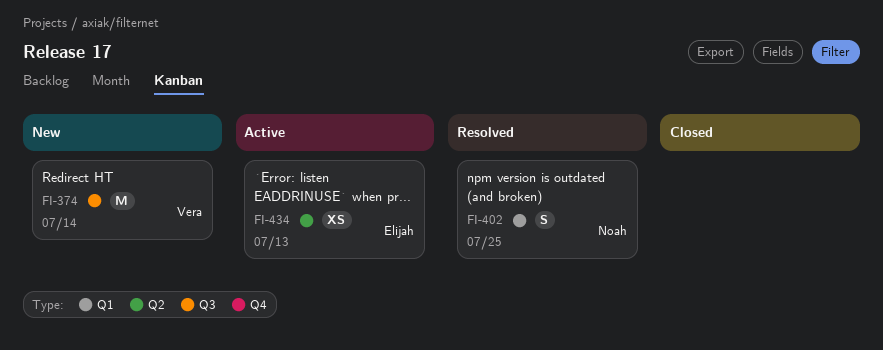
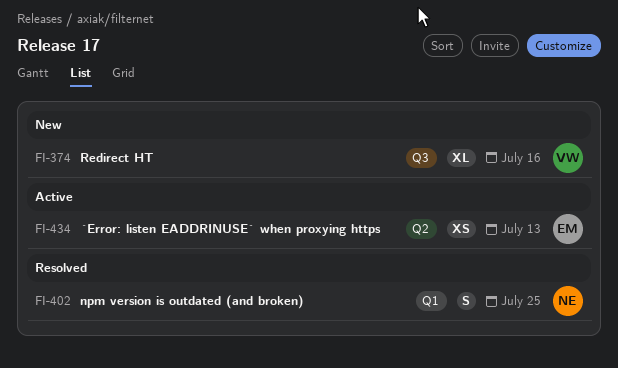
FI-374, estimate: M -> XL
FI-374, due: Jul 14 -> Jul 16

